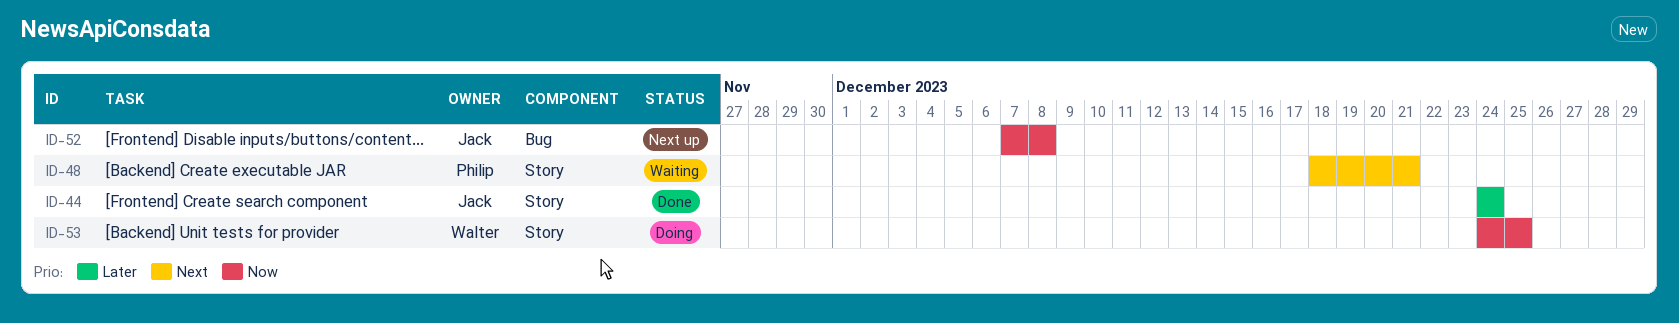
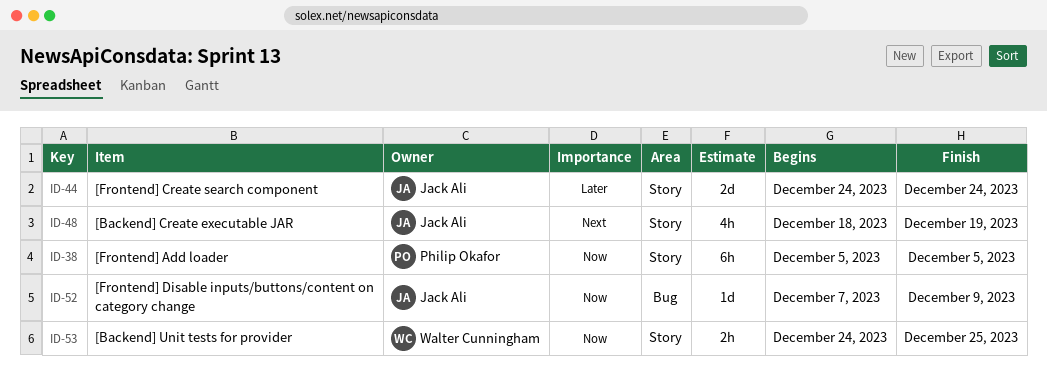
ID-38: none -> present
ID-48, owner: Philip Okafor -> Jack Ali
ID-48, due: Dec 21 -> Dec 19
ID-52, due: Dec 8 -> Dec 9

